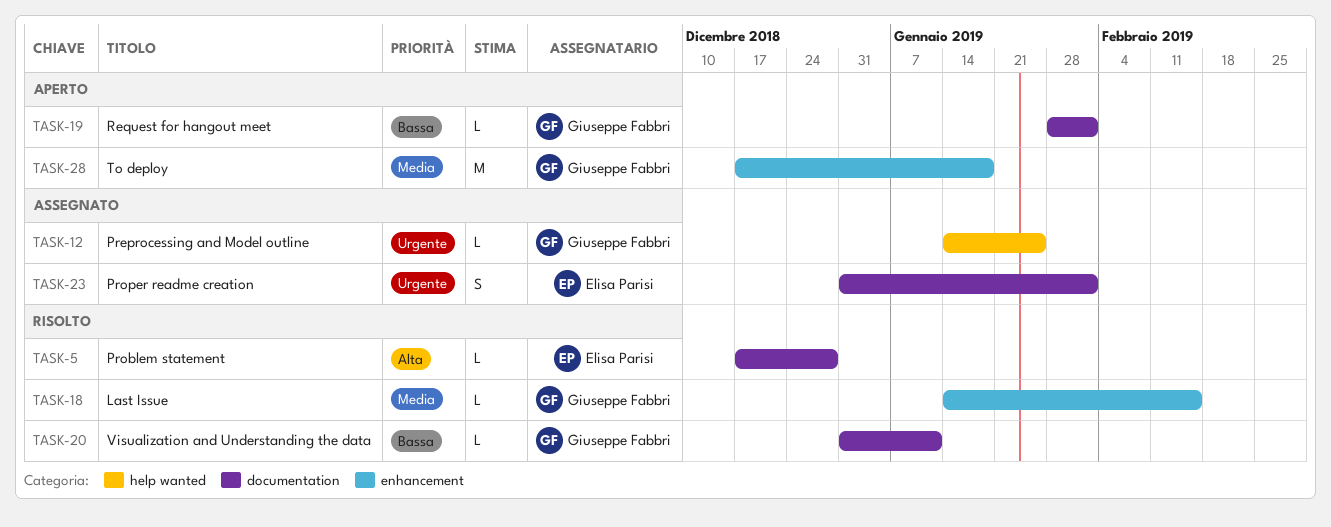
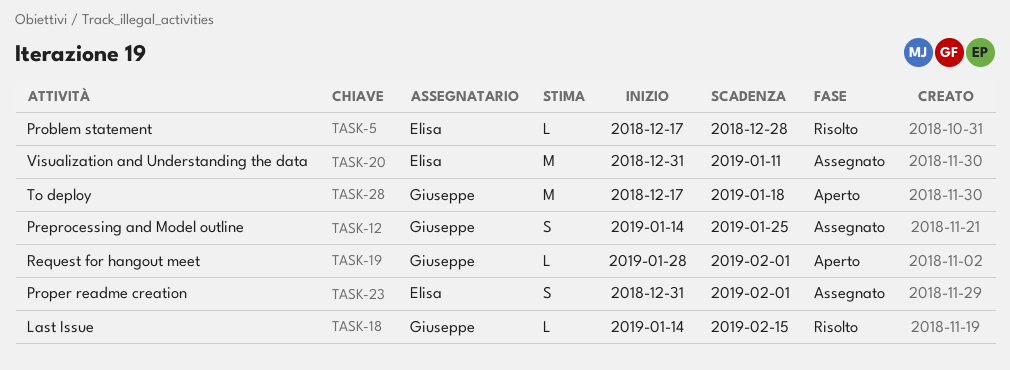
TASK-12, estimate: L -> S
TASK-20, status: Risolto -> Assegnato
TASK-20, owner: Giuseppe Fabbri -> Elisa Parisi
TASK-20, estimate: L -> M

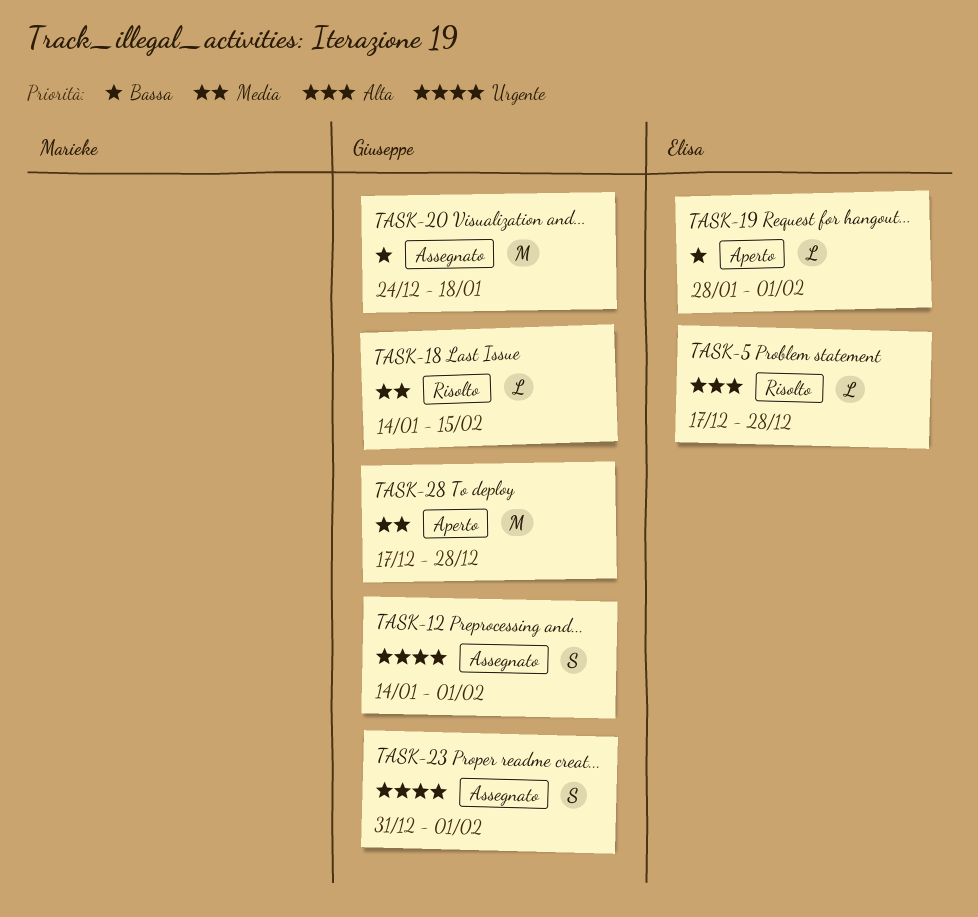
TASK-12, due: Jan 25 -> Feb 1
TASK-19, owner: Giuseppe -> Elisa
TASK-20, owner: Elisa -> Giuseppe
TASK-20, start: Dec 31 -> Dec 24
TASK-20, due: Jan 11 -> Jan 18
TASK-23, owner: Elisa -> Giuseppe
TASK-28, due: Jan 18 -> Dec 28

